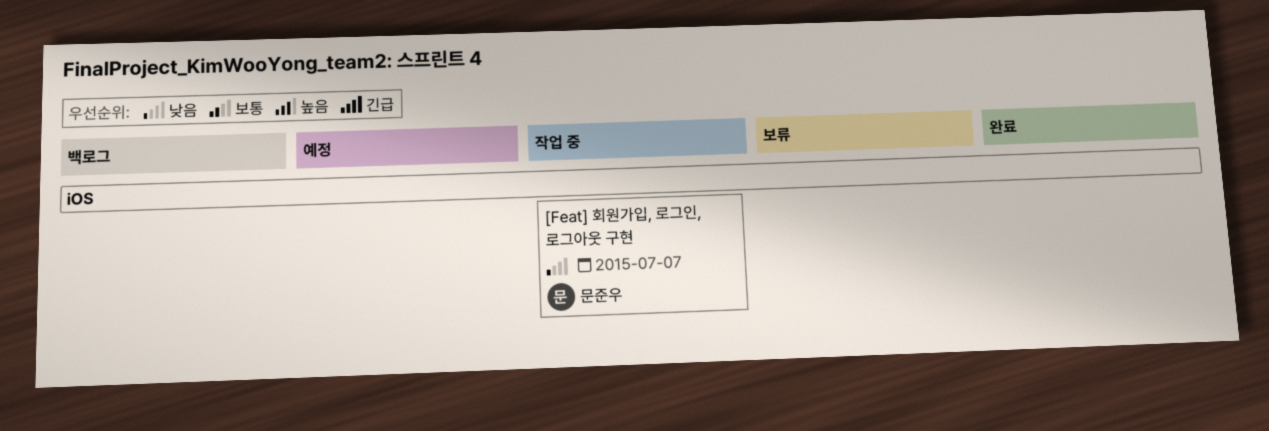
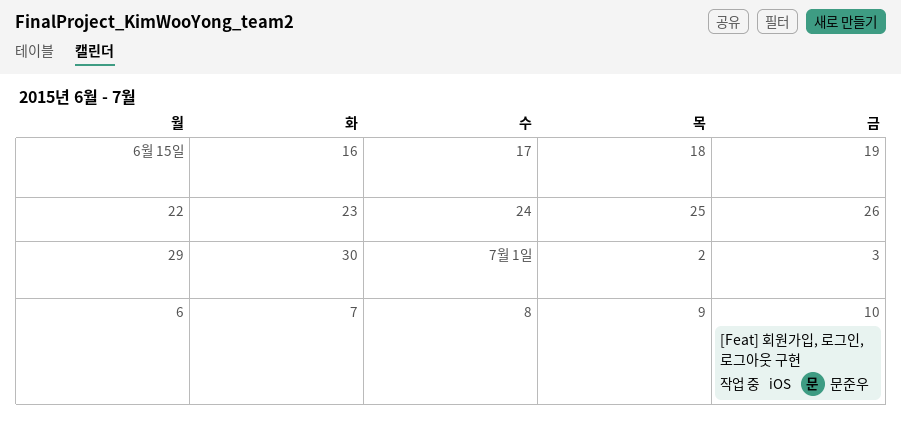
[Feat] 회원가입, 로그인, 로그아웃 구현, due: Jul 7 -> Jul 10

